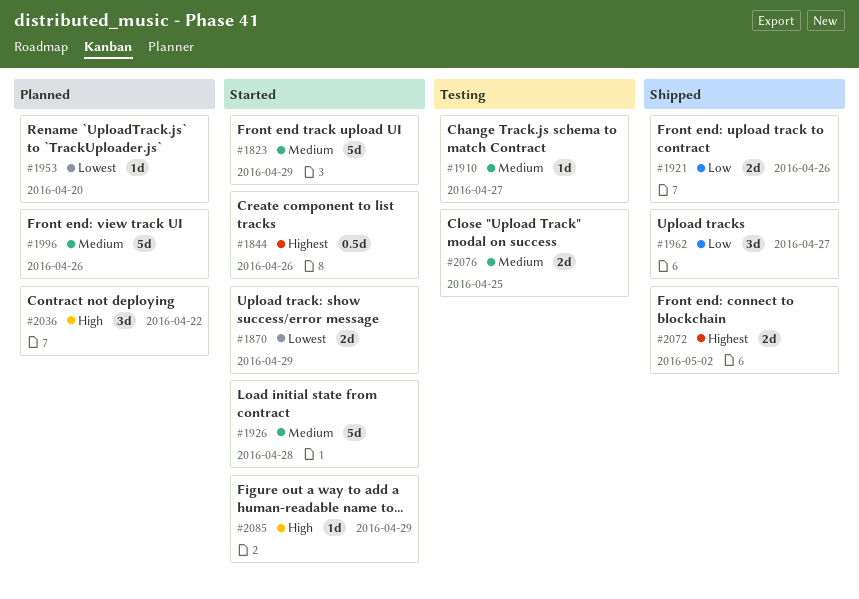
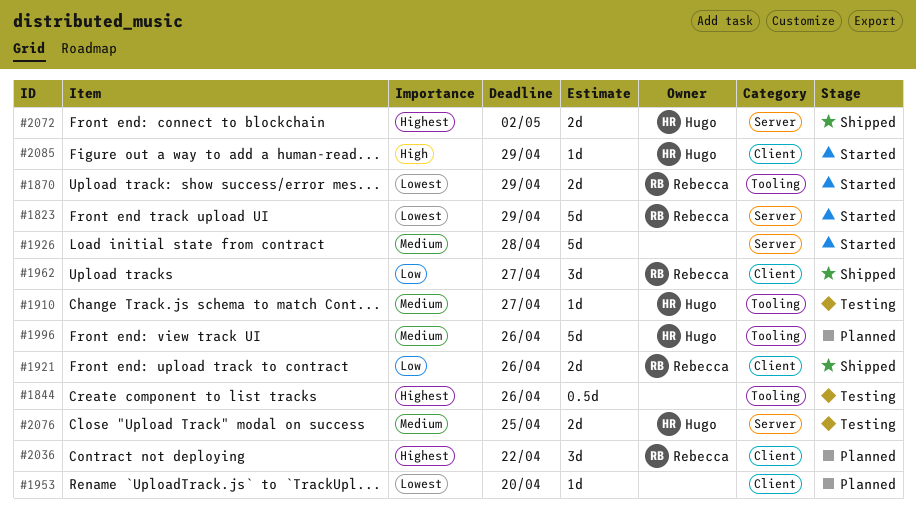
#1823, priority: Medium -> Lowest
#1844, status: Started -> Testing
#2036, priority: High -> Highest

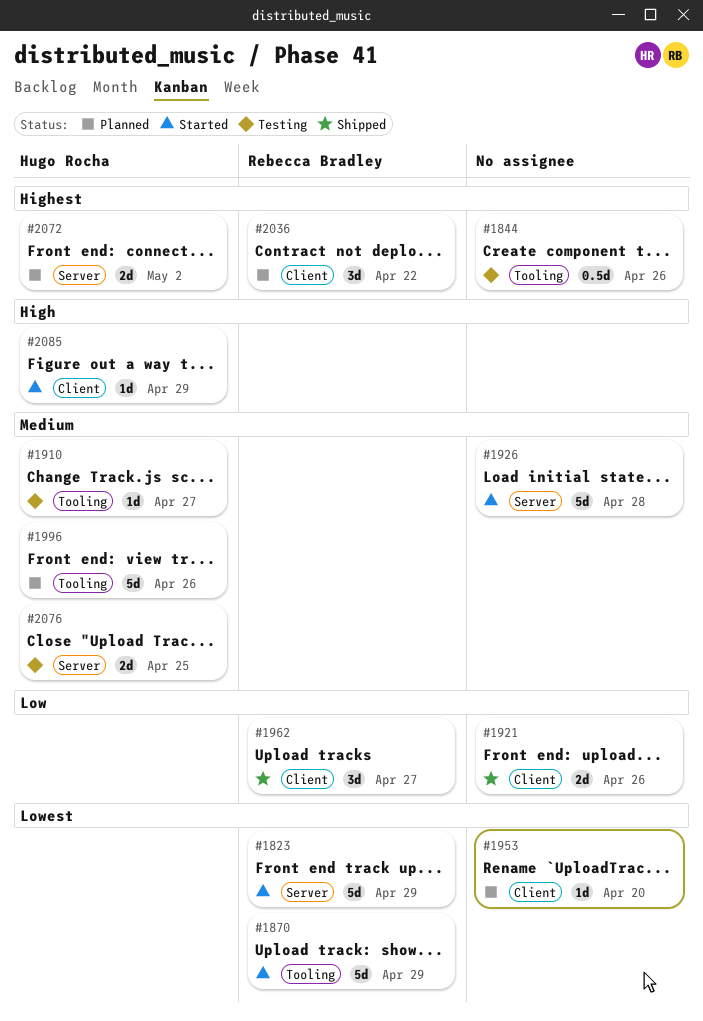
#1870, estimate: 2d -> 5d
#1921, owner: Rebecca Bradley -> none
#2072, status: Shipped -> Planned

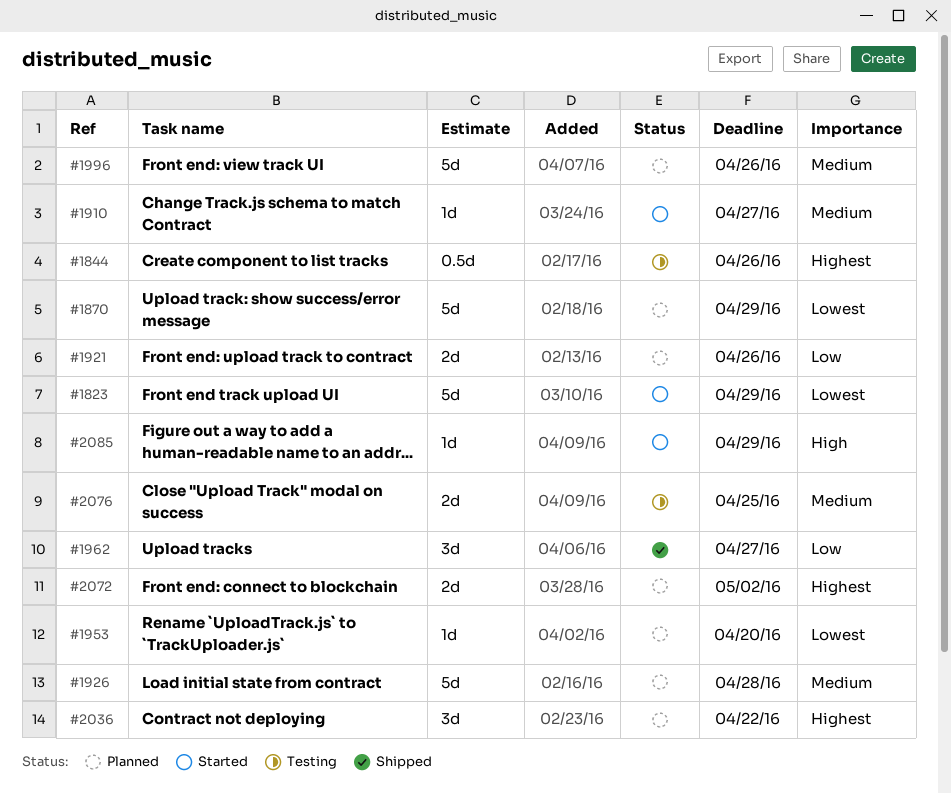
#1870, status: Started -> Planned
#1910, status: Testing -> Started
#1921, status: Shipped -> Planned
#1926, status: Started -> Planned

